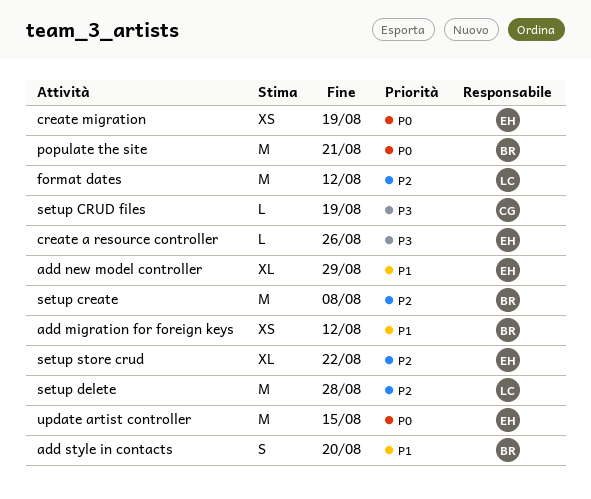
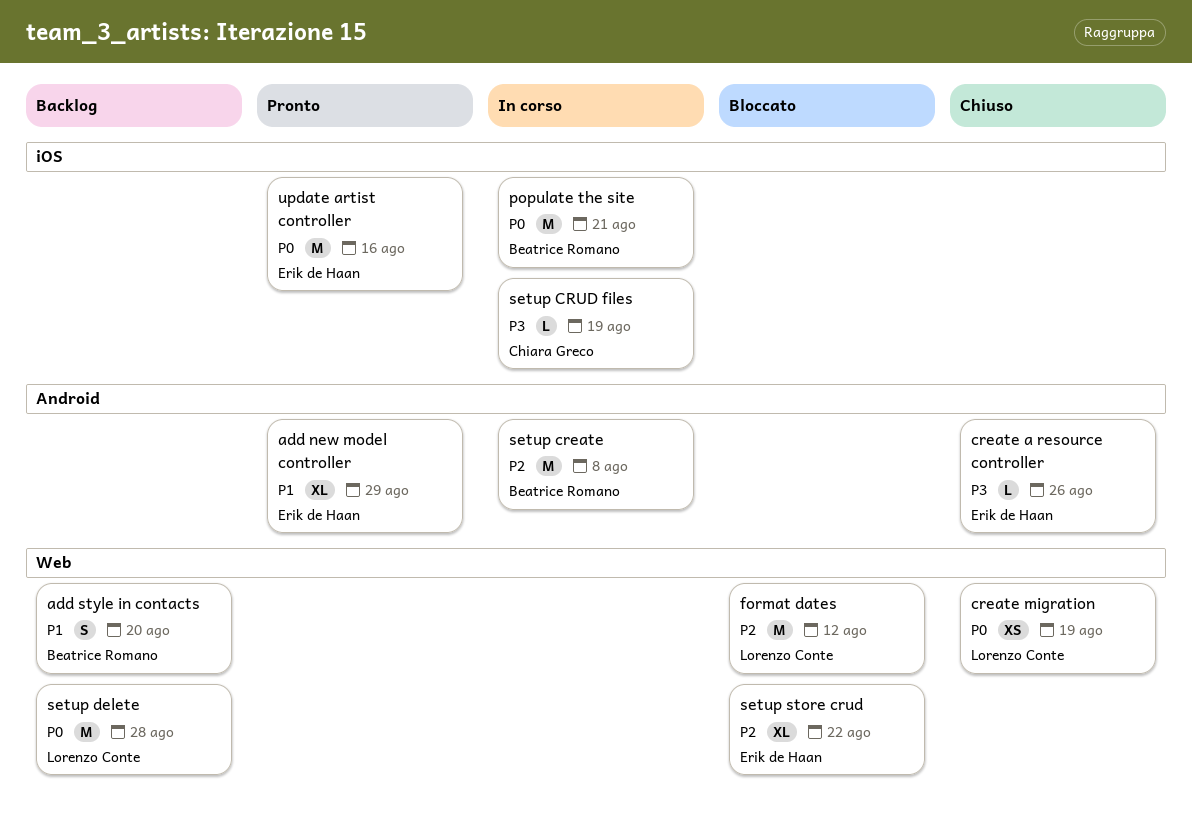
add migration for foreign keys: present -> none
create migration, owner: Erik de Haan -> Lorenzo Conte
setup delete, priority: P2 -> P0
update artist controller, due: Aug 15 -> Aug 16

